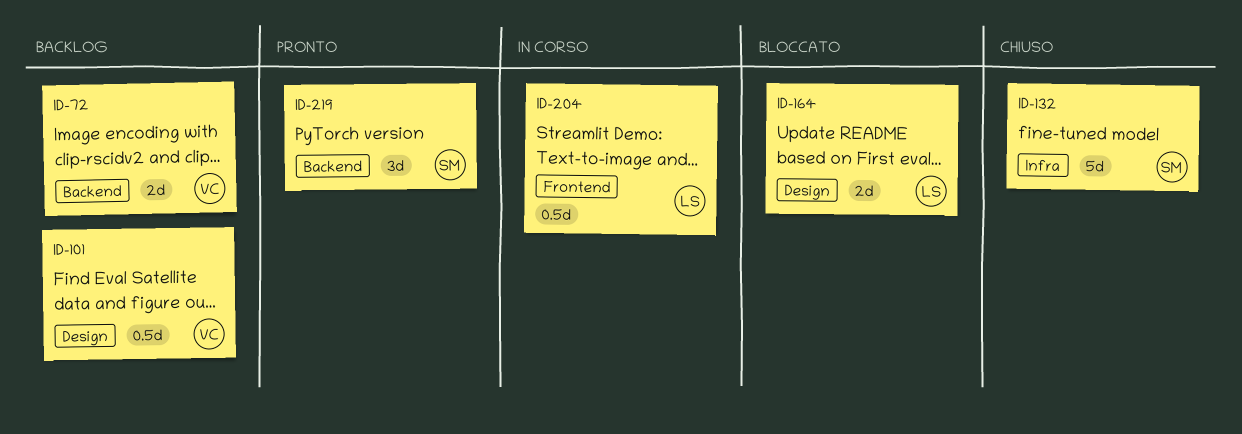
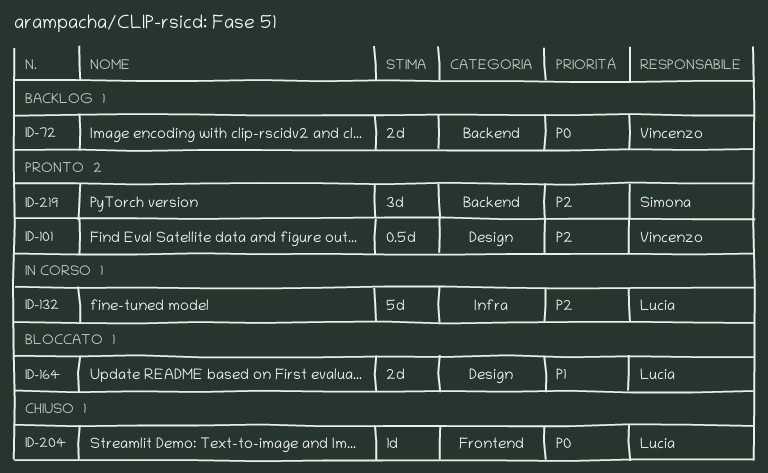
ID-101, status: Backlog -> Pronto
ID-132, status: Chiuso -> In corso
ID-132, owner: Simona -> Lucia
ID-204, status: In corso -> Chiuso
ID-204, estimate: 0.5d -> 1d

